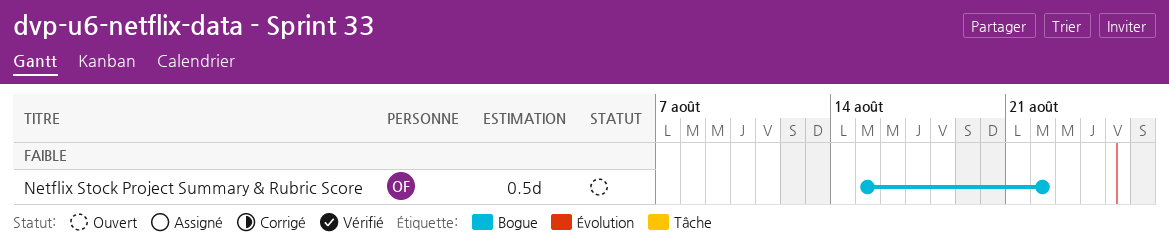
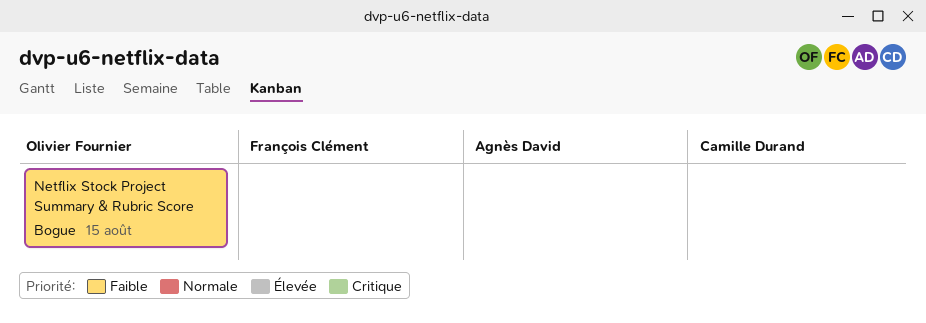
Netflix Stock Project Summary & Rubric Score, due: Aug 22 -> Aug 15

